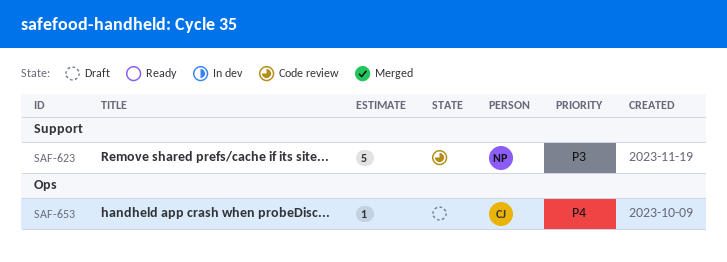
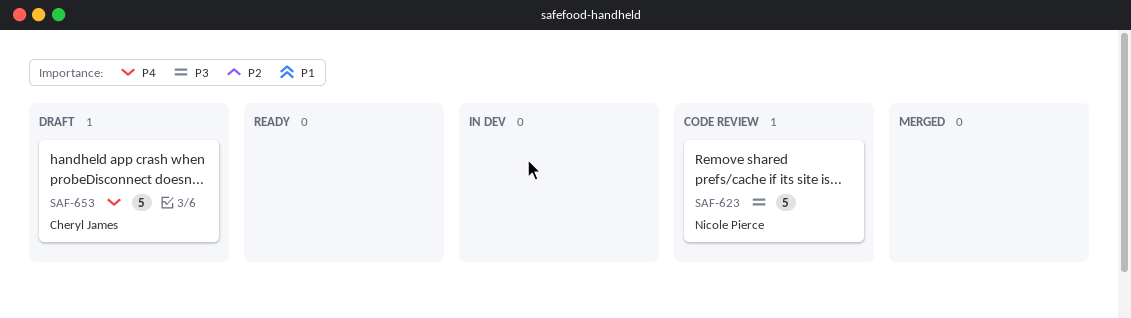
SAF-653, estimate: 1 -> 5

